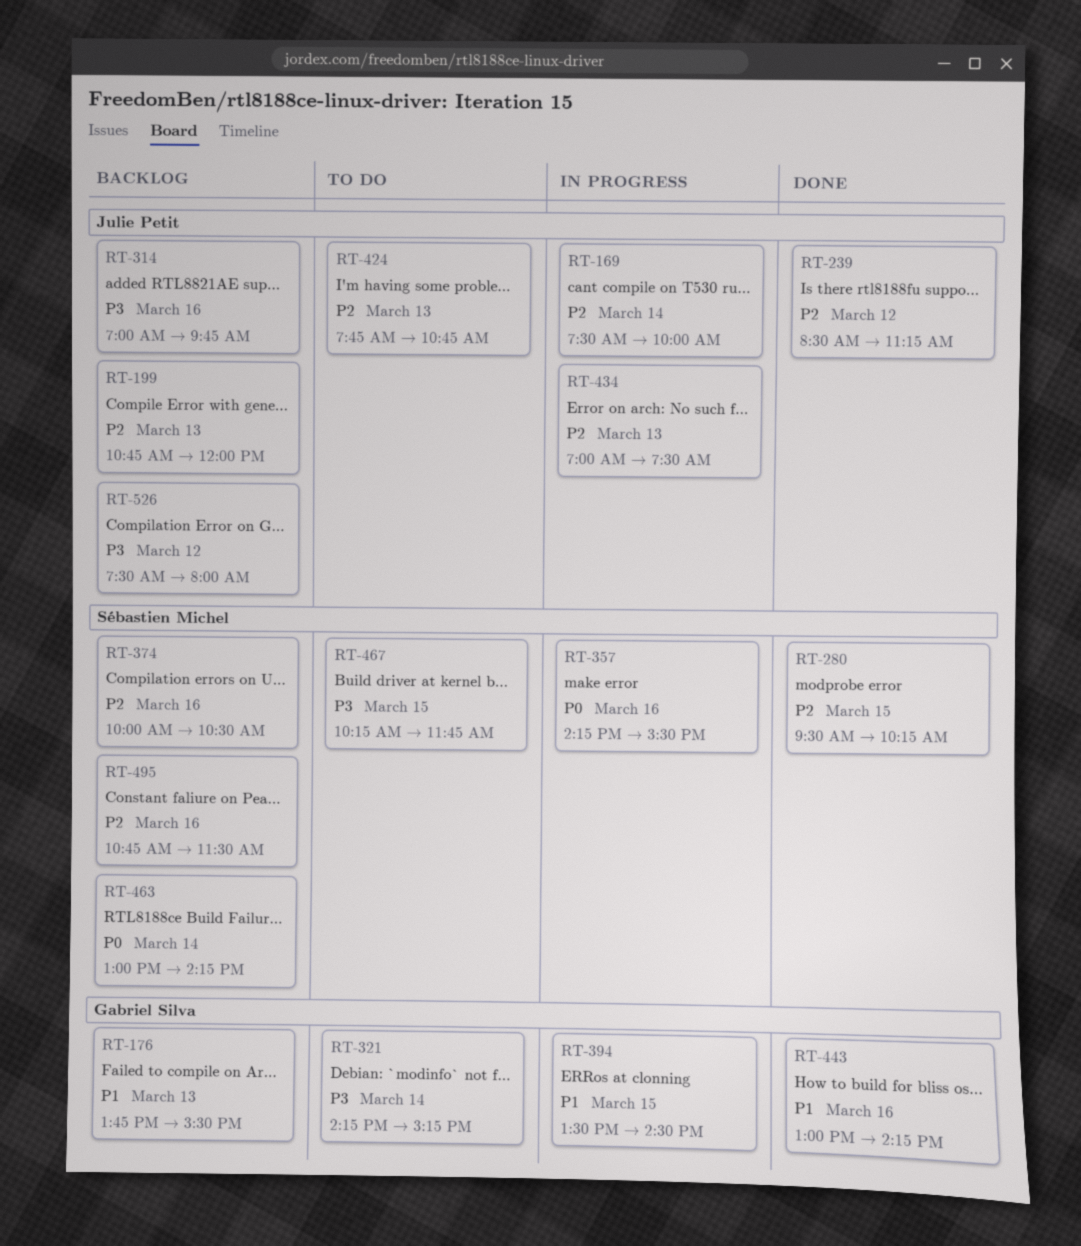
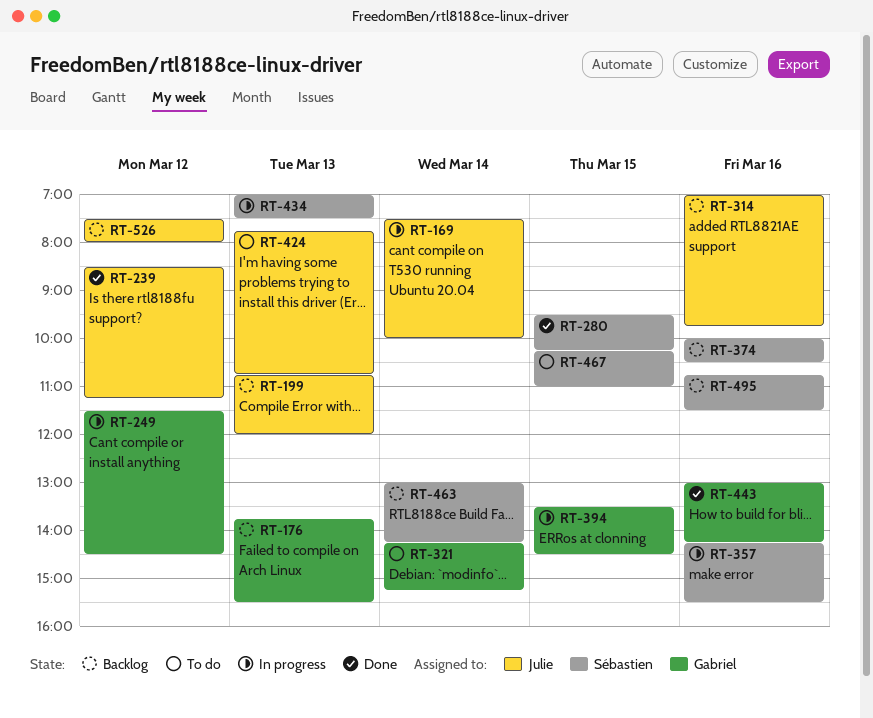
RT-249: none -> present
RT-434, owner: Julie Petit -> Sébastien Michel
RT-467, ends: 11:45 -> 11:00

